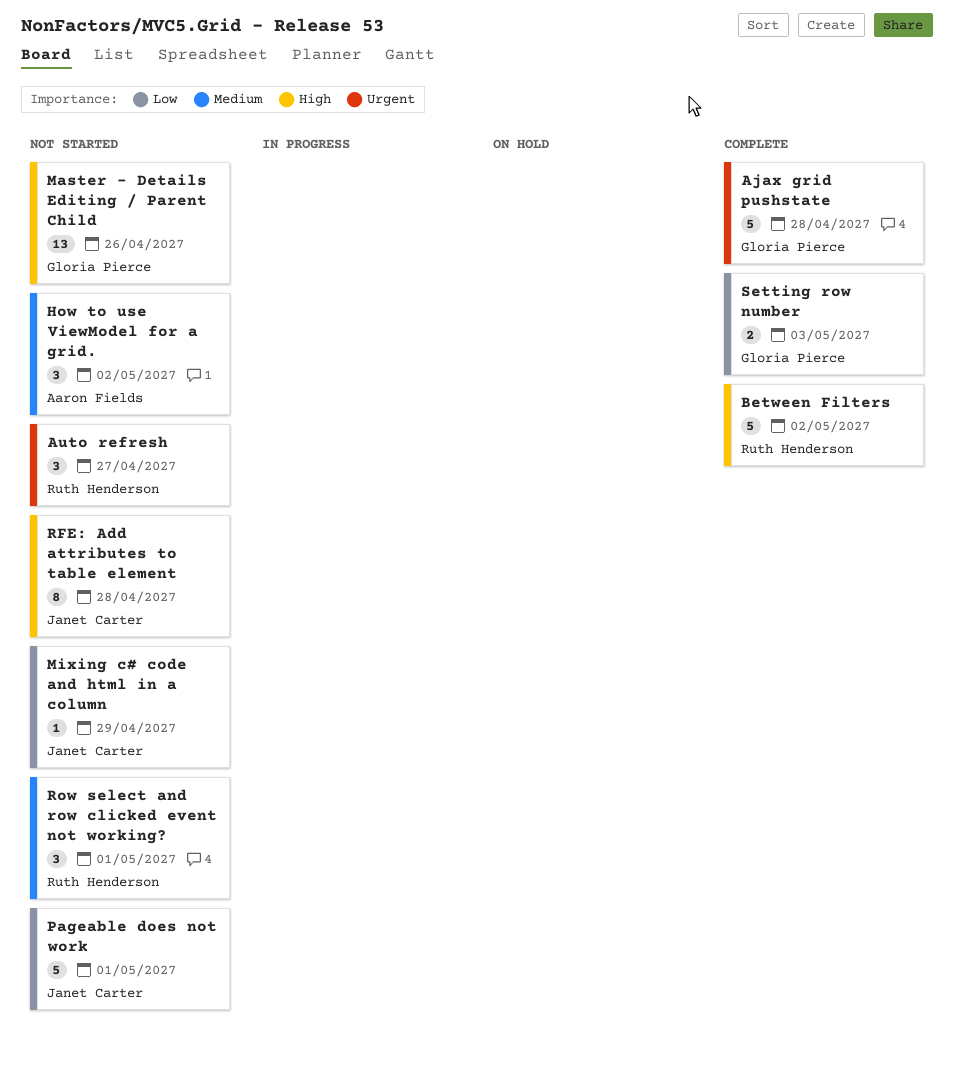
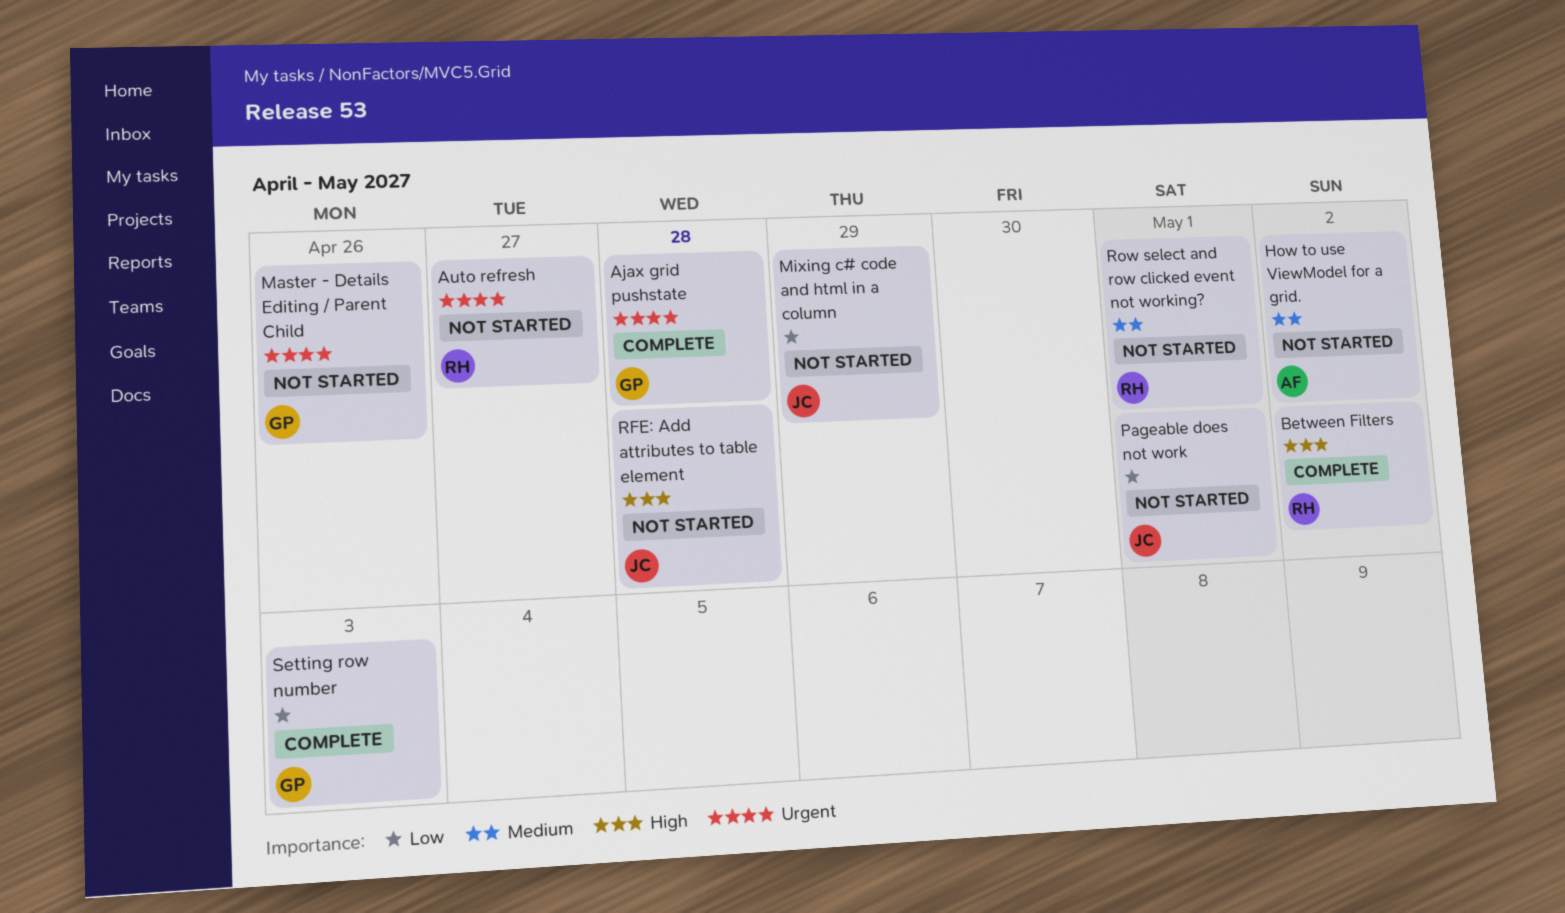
Master - Details Editing / Parent Child, priority: High -> Urgent

